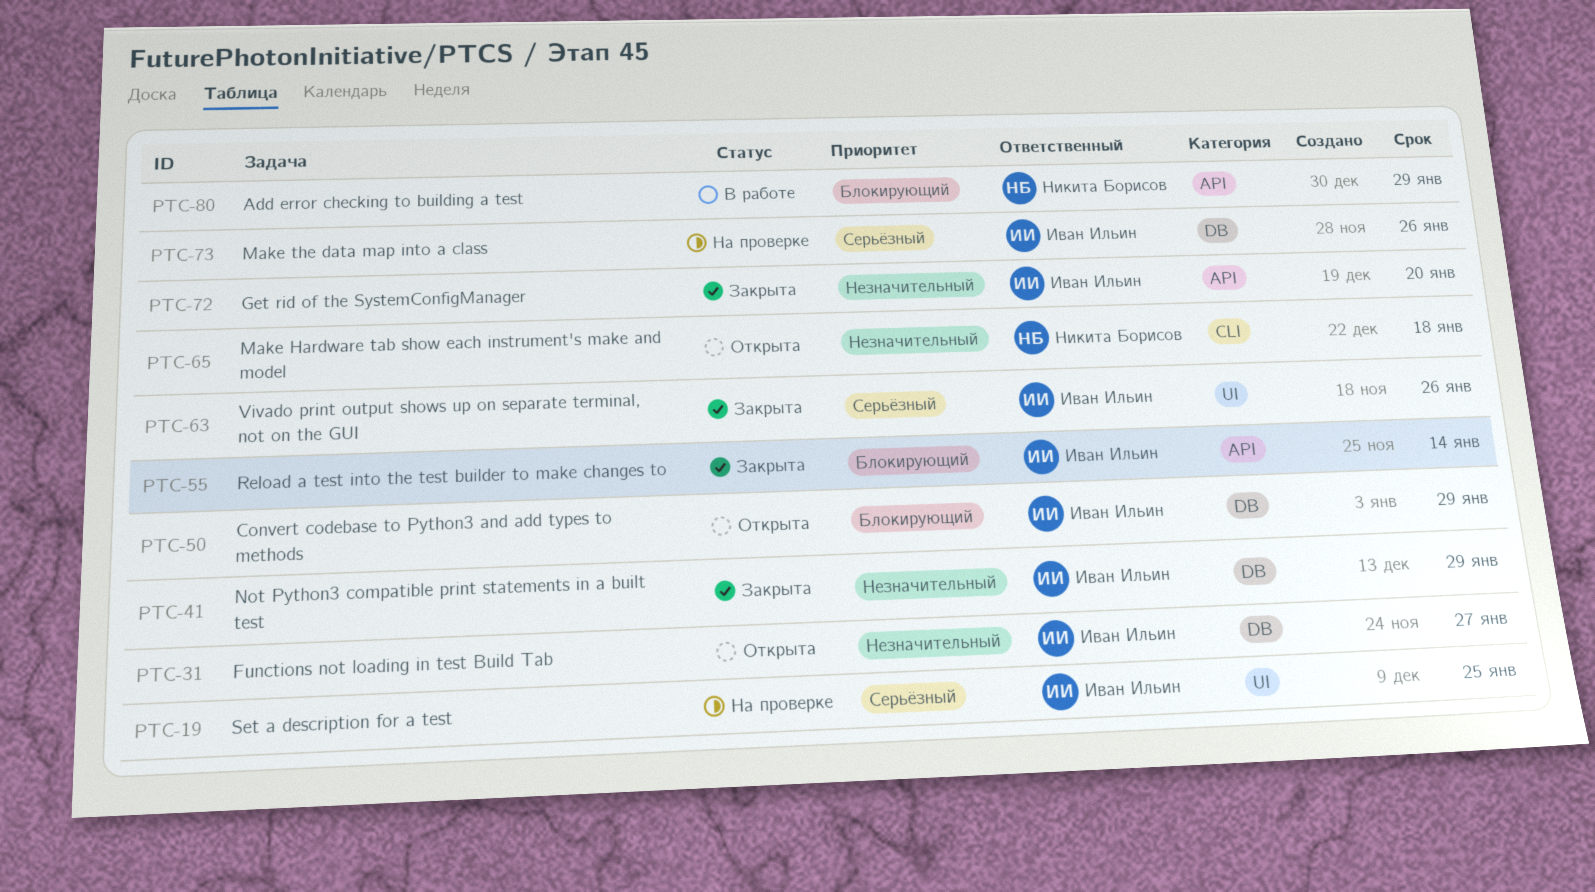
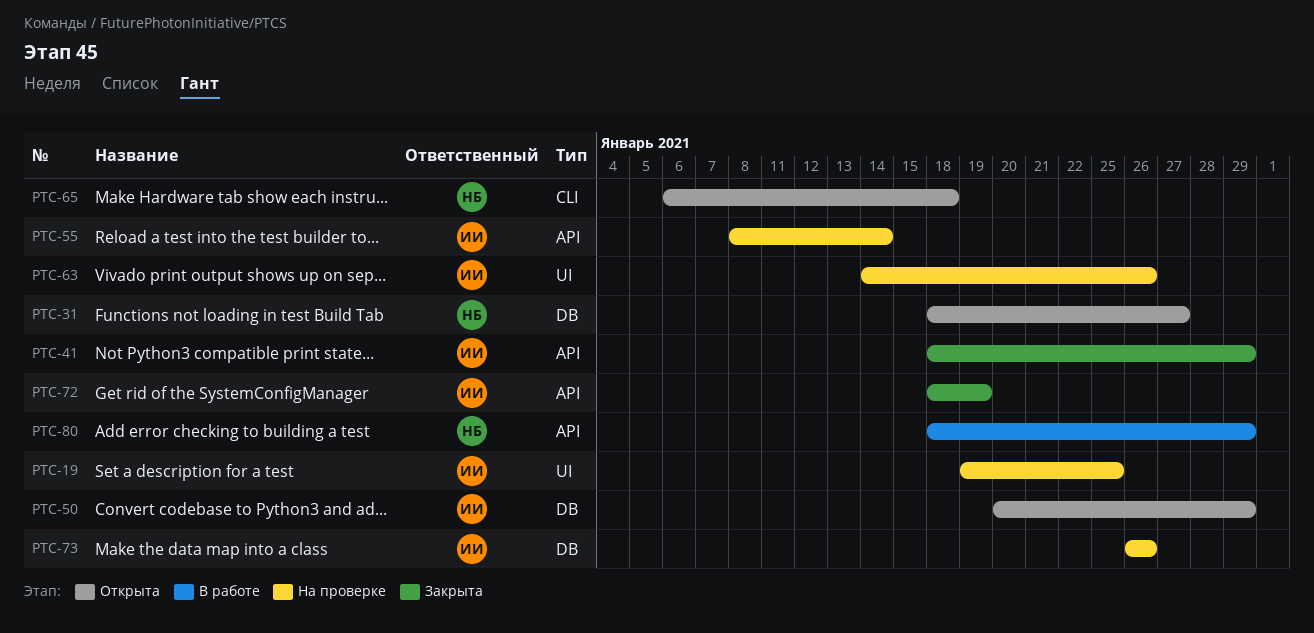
PTC-31, owner: Иван Ильин -> Никита Борисов
PTC-41, label: DB -> API
PTC-55, status: Закрыта -> На проверке
PTC-63, status: Закрыта -> На проверке
PTC-72, due: Jan 20 -> Jan 19

